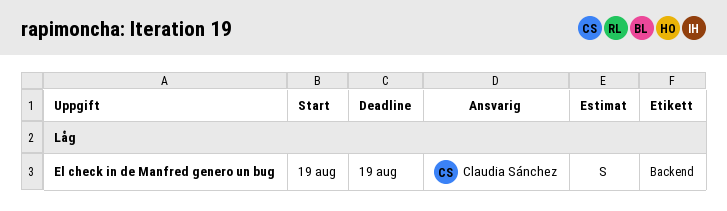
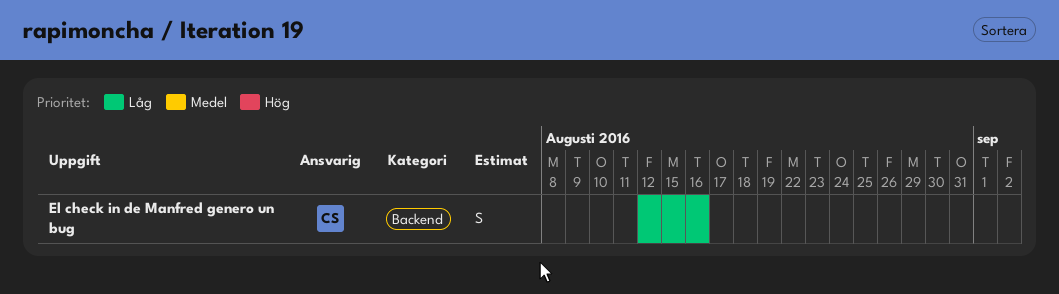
El check in de Manfred genero un bug, start: Aug 19 -> Aug 12
El check in de Manfred genero un bug, due: Aug 19 -> Aug 16

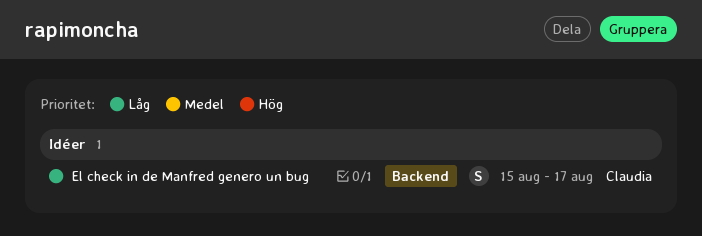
El check in de Manfred genero un bug, start: Aug 12 -> Aug 15
El check in de Manfred genero un bug, due: Aug 16 -> Aug 17

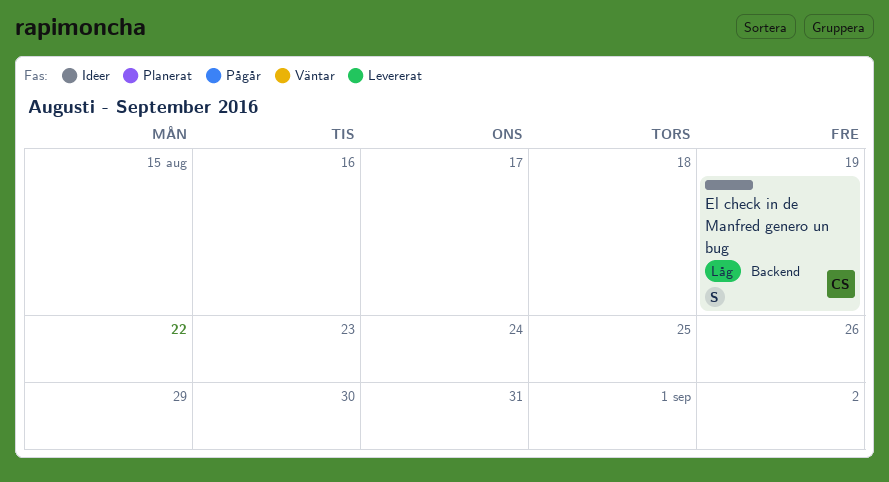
El check in de Manfred genero un bug, due: Aug 17 -> Aug 19

